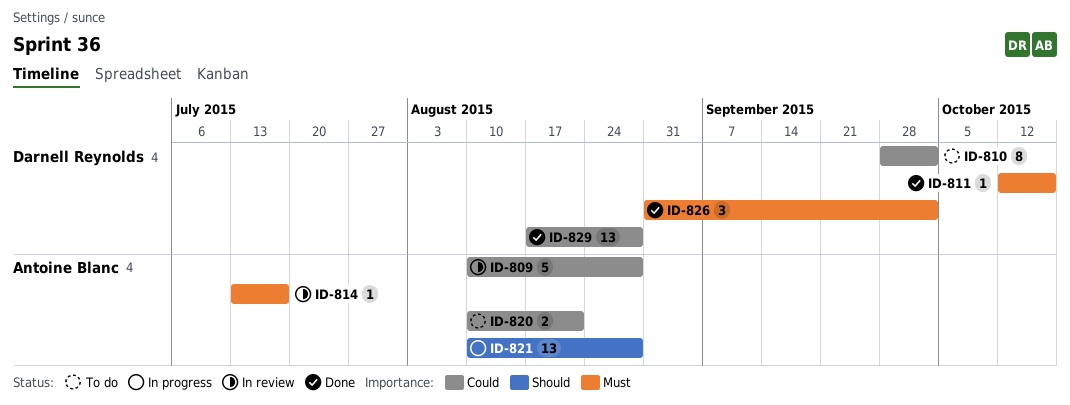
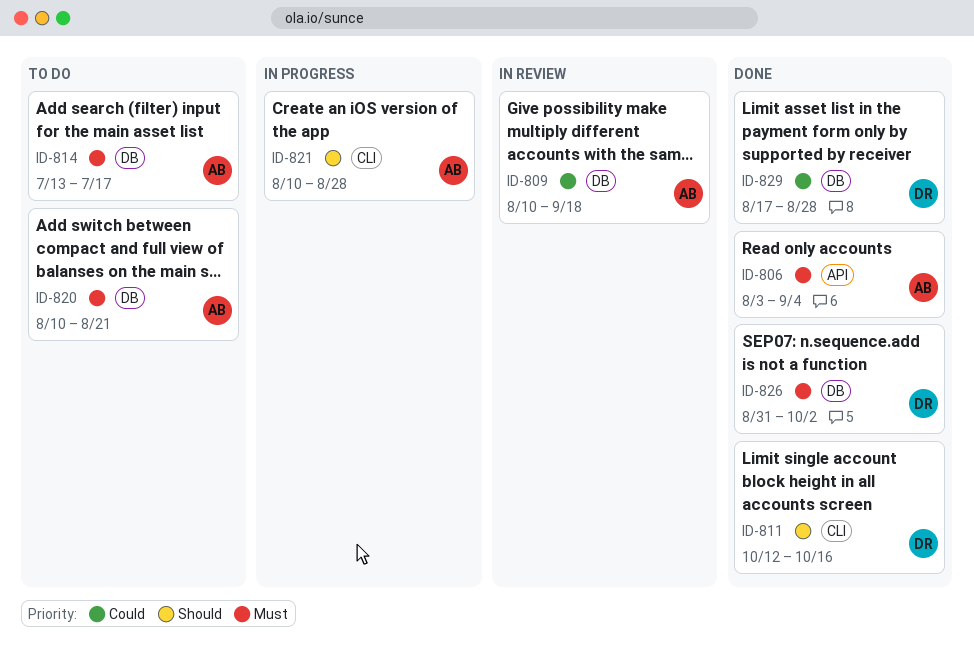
ID-806: none -> present
ID-809, due: Aug 28 -> Sep 18
ID-810: present -> none
ID-811, priority: Must -> Should
ID-814, status: In review -> To do
ID-820, priority: Could -> Must

